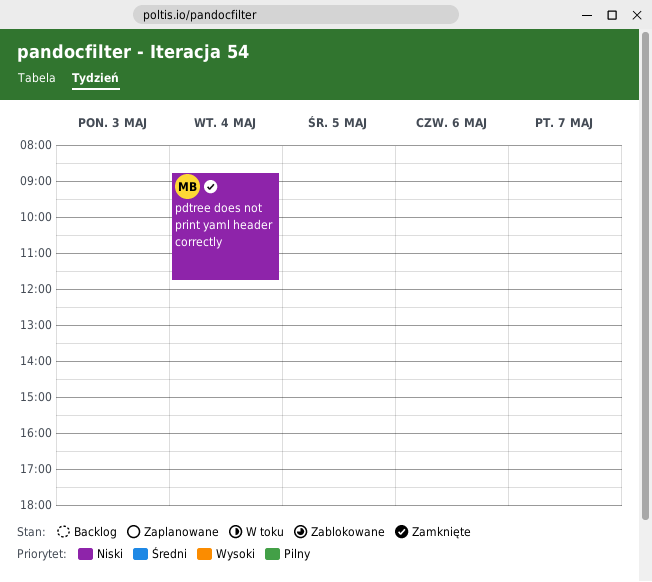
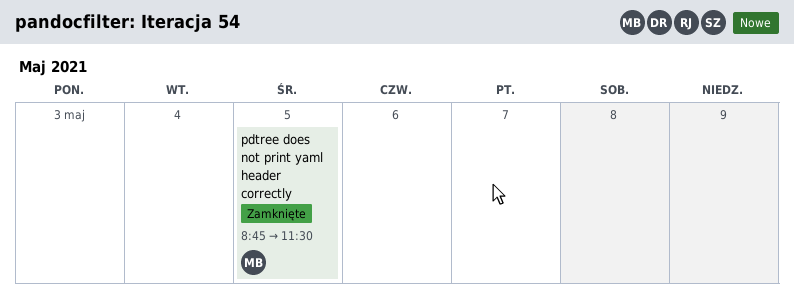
pdtree does not print yaml header correctly, day: May 4 -> May 5
pdtree does not print yaml header correctly, ends: 11:45 -> 11:30

